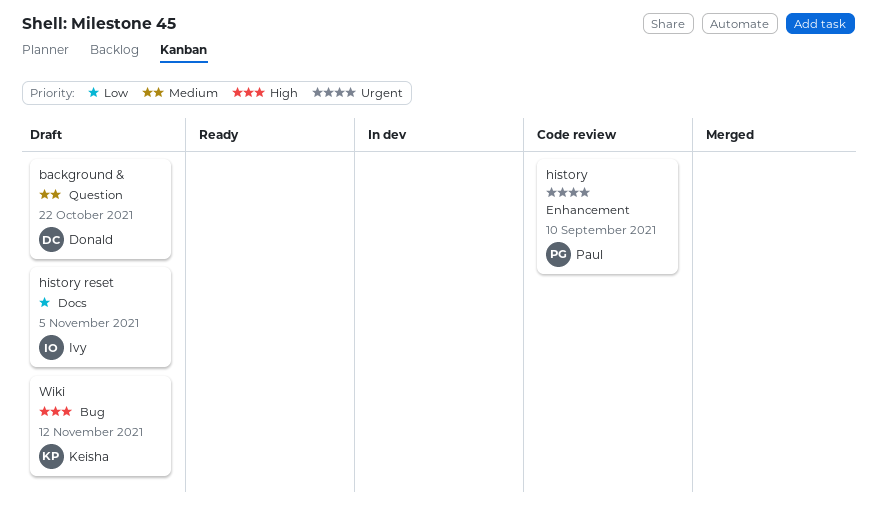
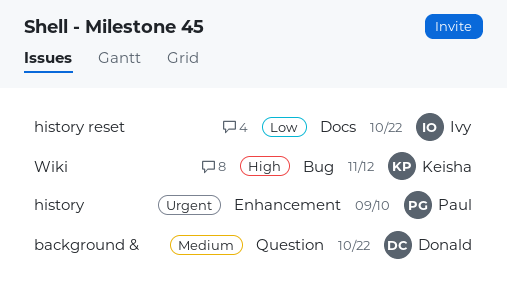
history reset, due: Nov 5 -> Oct 22

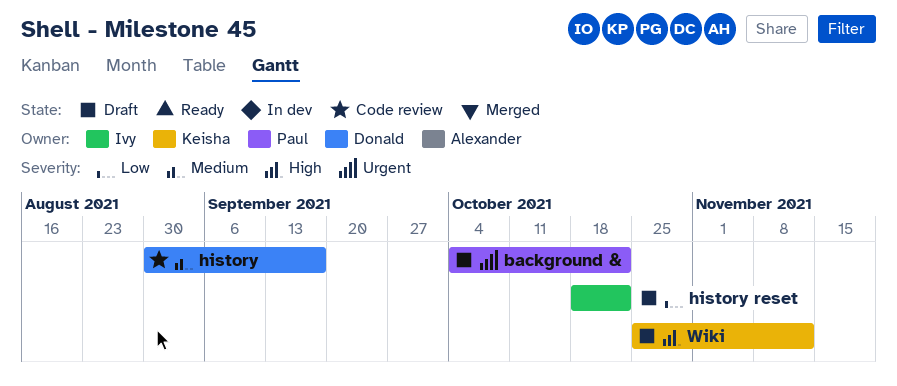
background &, owner: Donald -> Paul
background &, priority: Medium -> Urgent
history, owner: Paul -> Donald
history, priority: Urgent -> Medium
history, due: Sep 10 -> Sep 17

